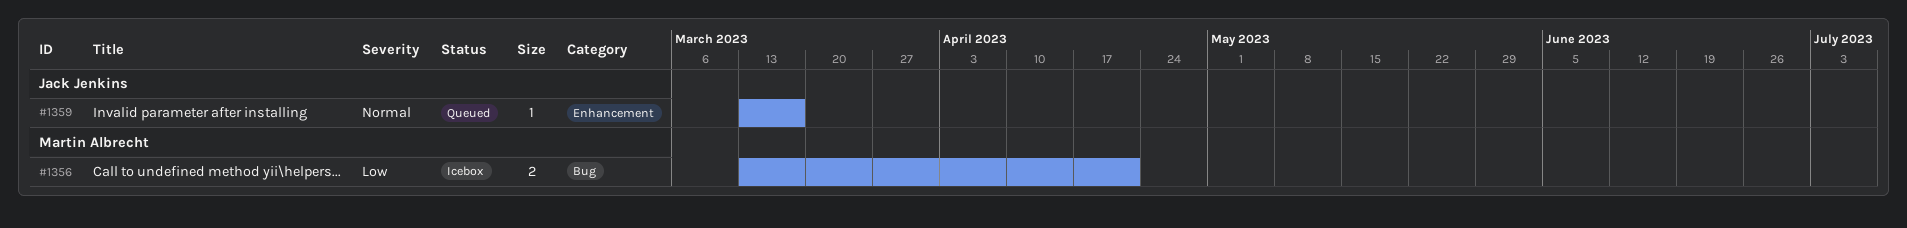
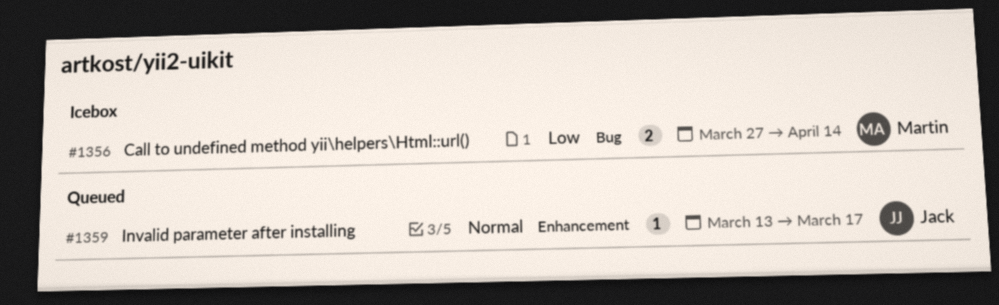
#1356, start: Mar 13 -> Mar 27
#1356, due: Apr 21 -> Apr 14

